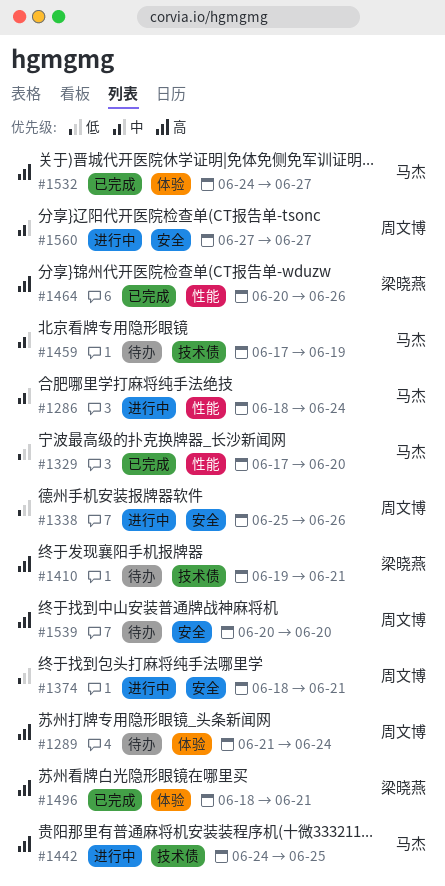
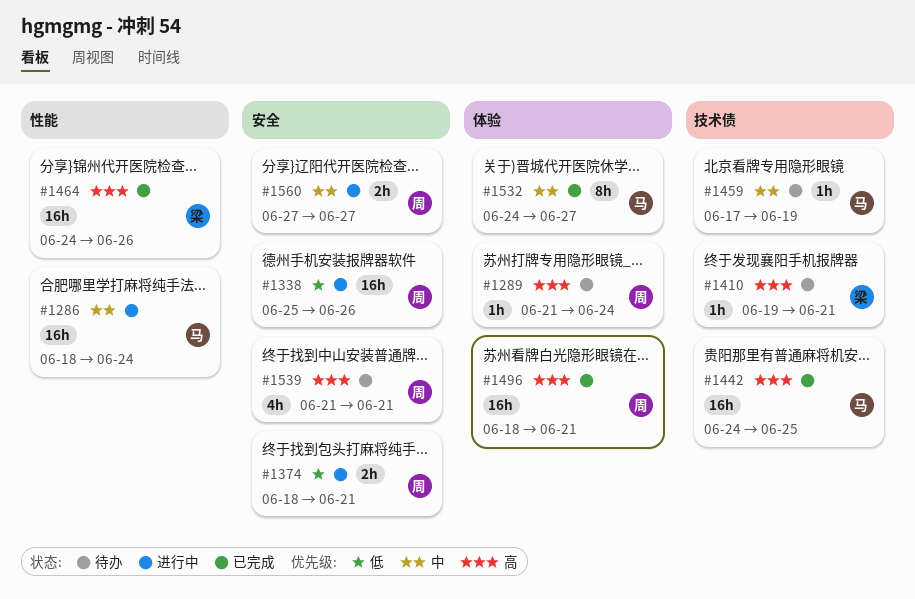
#1329: present -> none
#1442, status: 进行中 -> 已完成
#1464, start: Jun 20 -> Jun 24
#1496, owner: 梁晓燕 -> 周文博
#1532, priority: 高 -> 中
#1539, start: Jun 20 -> Jun 21
#1539, due: Jun 20 -> Jun 21

